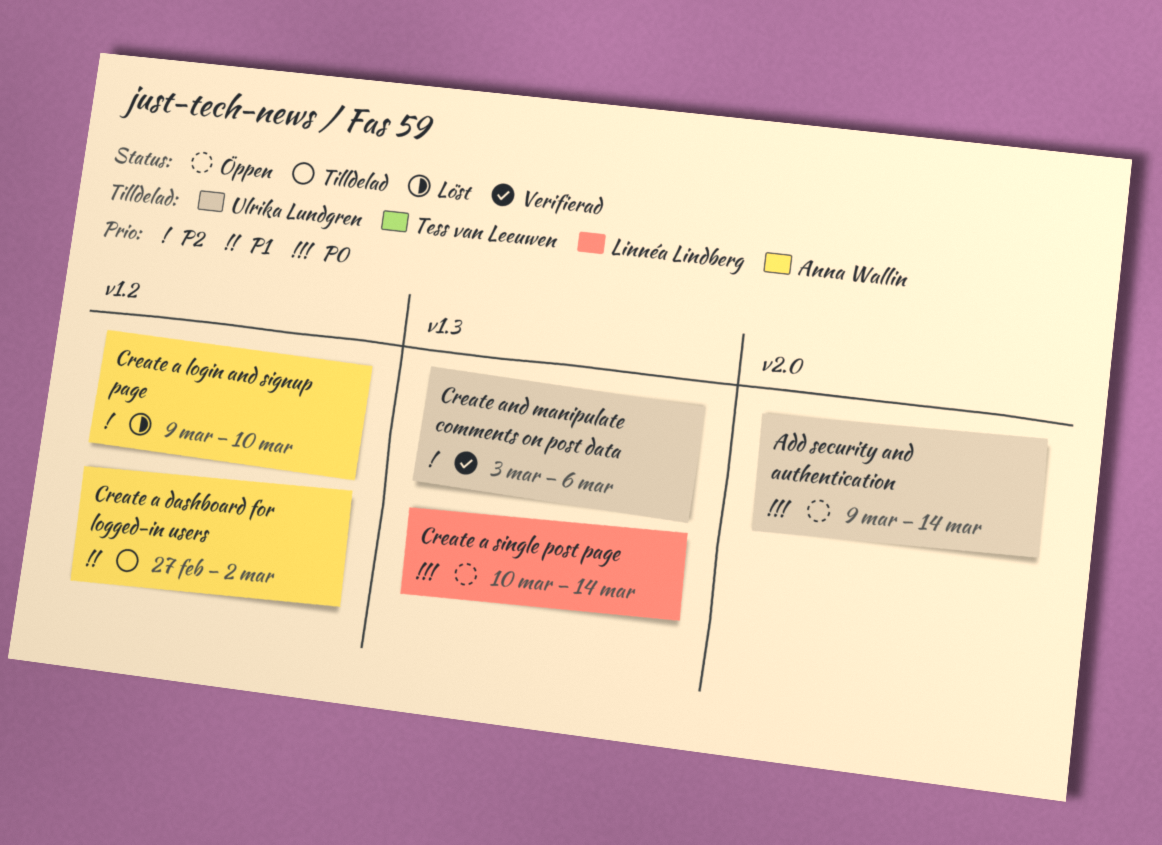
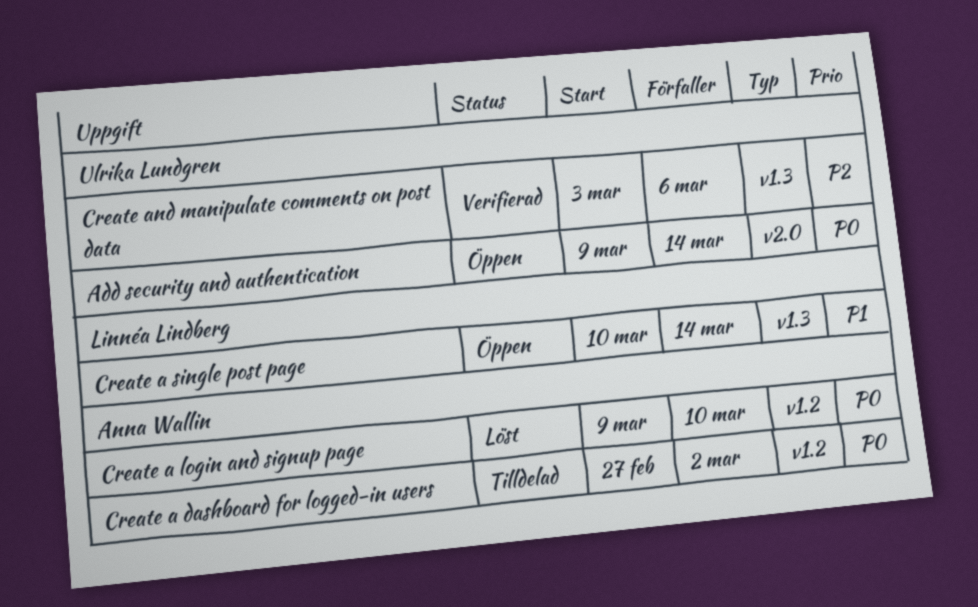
Create a dashboard for logged-in users, priority: P1 -> P0
Create a login and signup page, priority: P2 -> P0
Create a single post page, priority: P0 -> P1

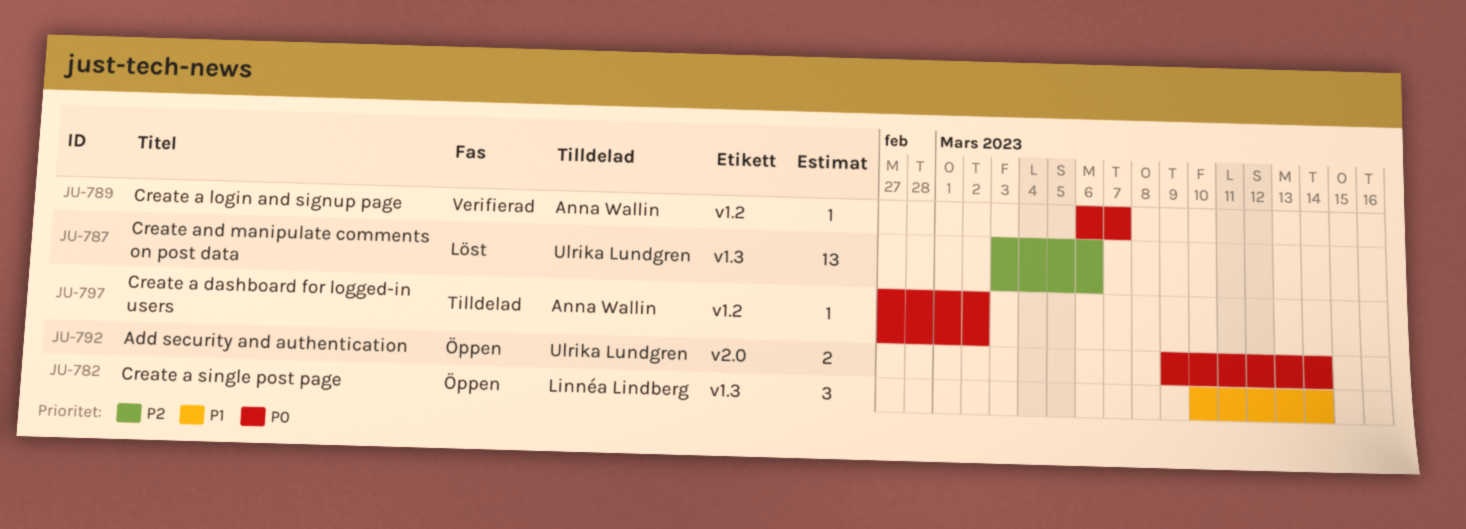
Create a login and signup page, status: Löst -> Verifierad
Create a login and signup page, start: Mar 9 -> Mar 6
Create a login and signup page, due: Mar 10 -> Mar 7
Create and manipulate comments on post data, status: Verifierad -> Löst

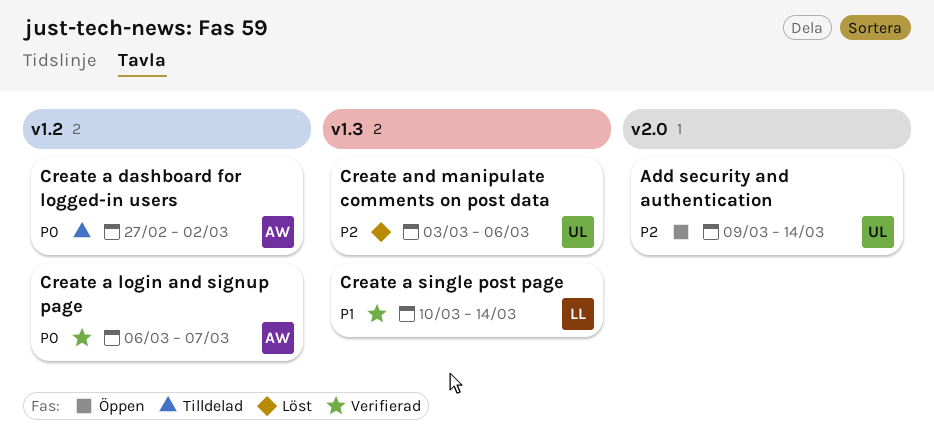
Add security and authentication, priority: P0 -> P2
Create a single post page, status: Öppen -> Verifierad

